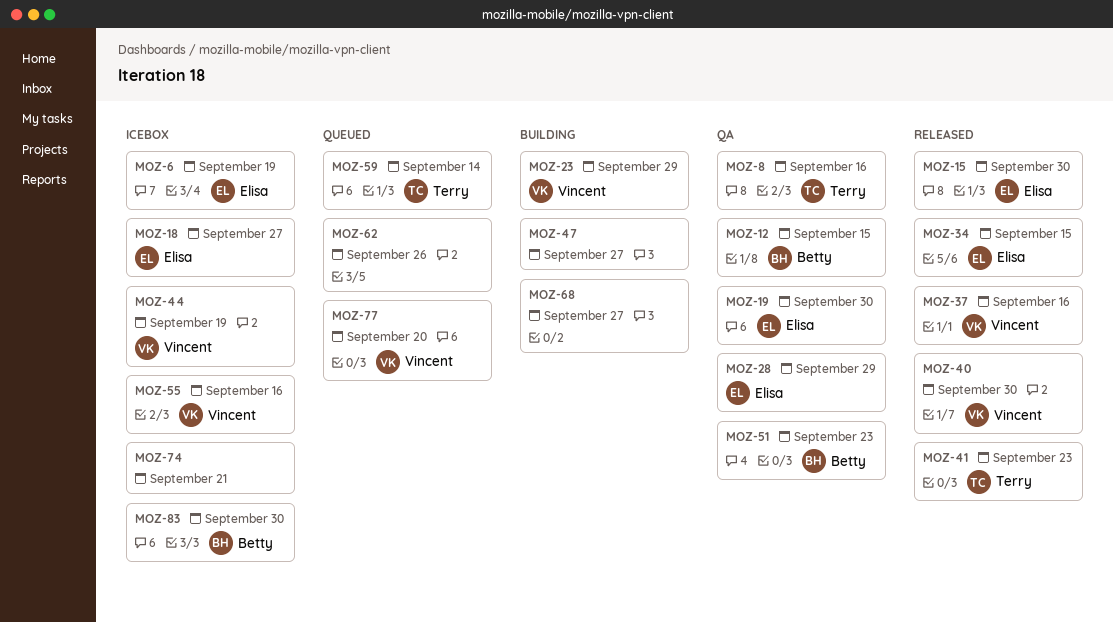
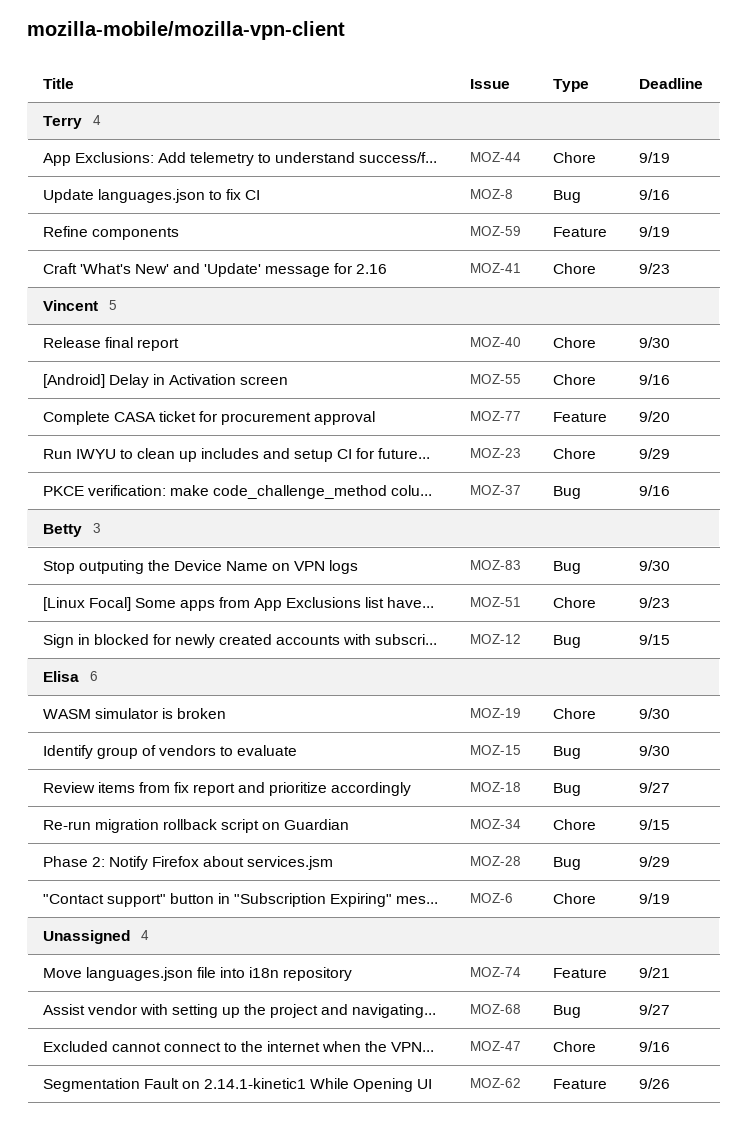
MOZ-44, owner: Vincent -> Terry
MOZ-47, due: Sep 27 -> Sep 16
MOZ-59, due: Sep 14 -> Sep 19

